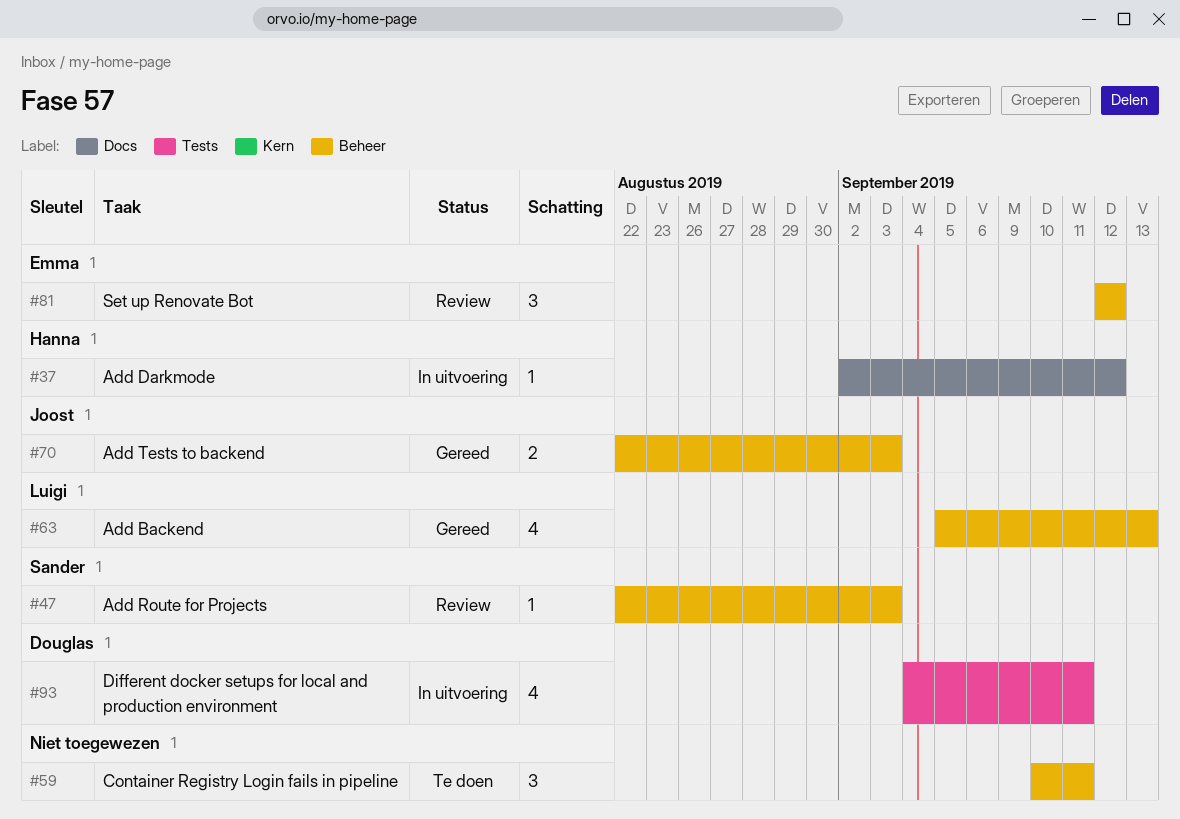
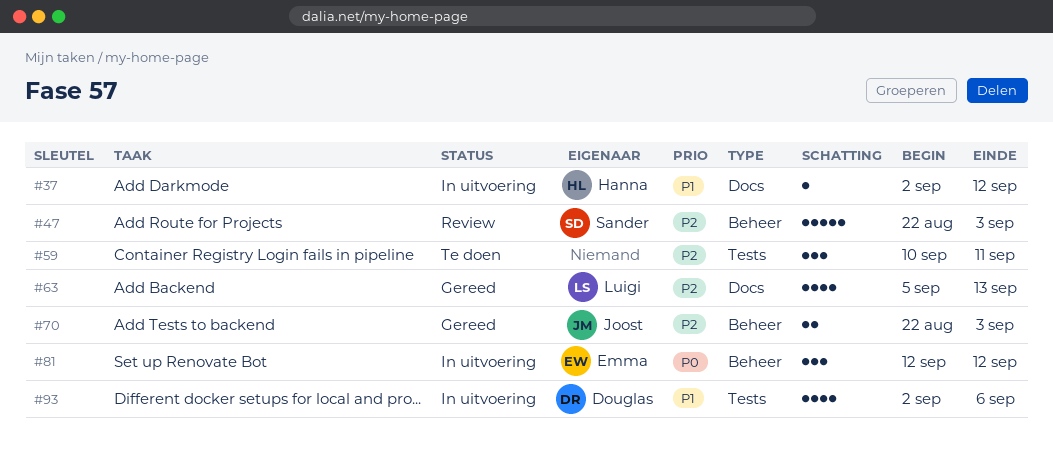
#47, estimate: 1 -> 5
#59, label: Beheer -> Tests
#63, label: Beheer -> Docs
#81, status: Review -> In uitvoering
#93, start: Sep 4 -> Sep 2
#93, due: Sep 11 -> Sep 6

